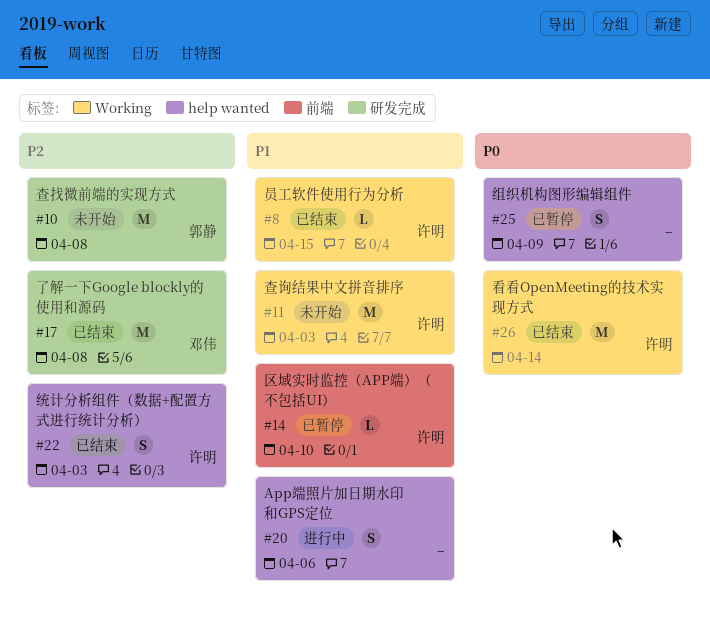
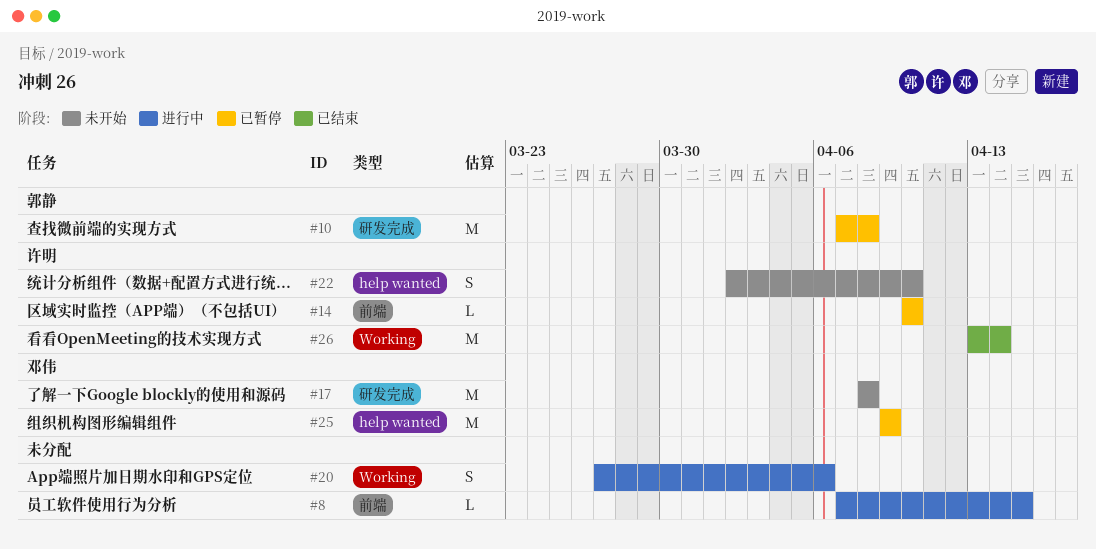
#8, status: 已结束 -> 进行中
#8, owner: 许明 -> none
#8, label: Working -> 前端
#10, status: 未开始 -> 已暂停
#11: present -> none
#17, status: 已结束 -> 未开始
#20, label: help wanted -> Working
#22, status: 已结束 -> 未开始
#22, due: Apr 3 -> Apr 10
#25, owner: none -> 邓伟
#25, estimate: S -> M

